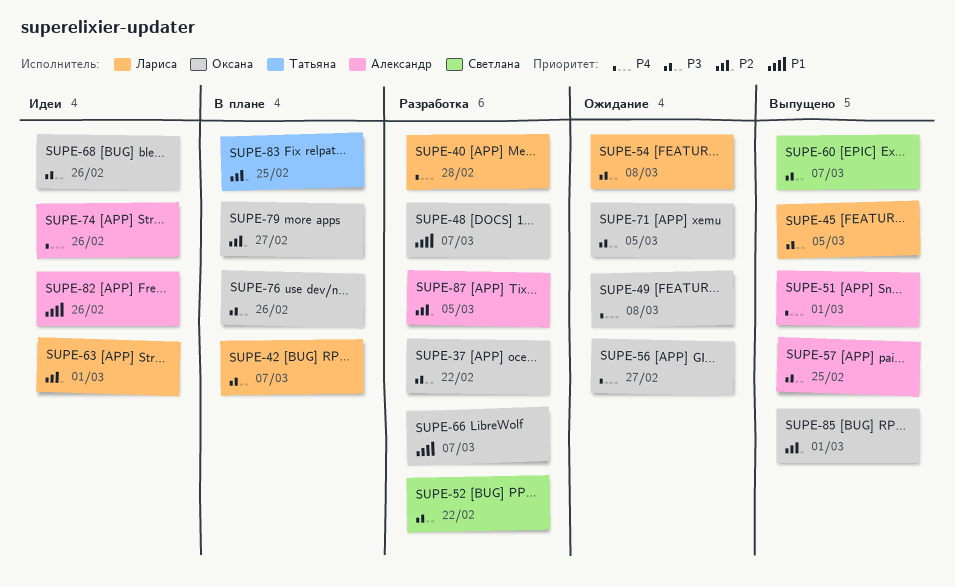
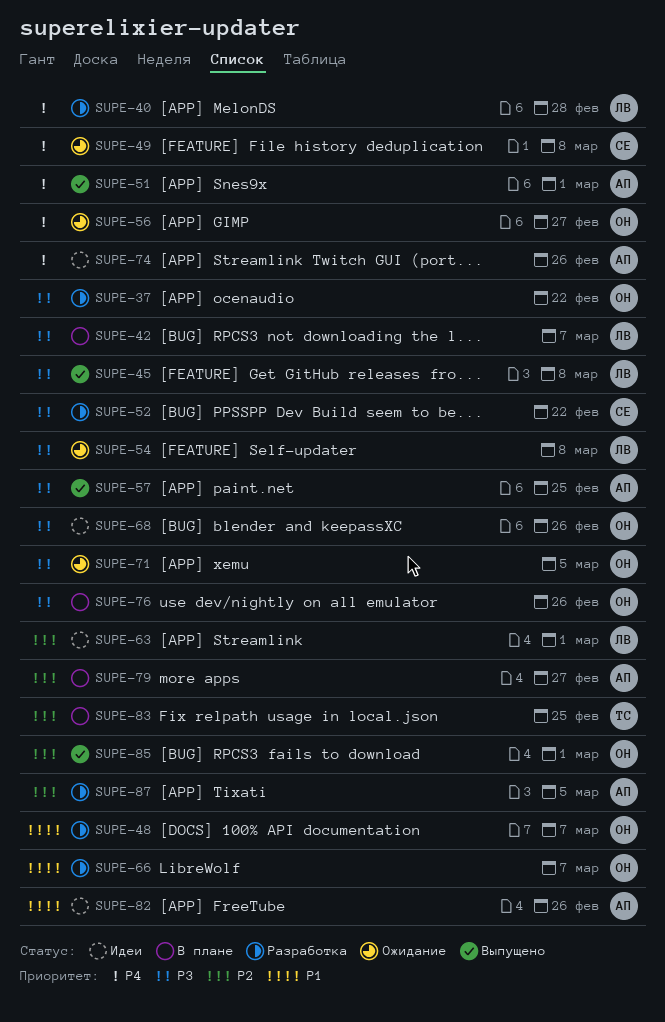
SUPE-45, due: Mar 5 -> Mar 8
SUPE-49, owner: Оксана -> Светлана
SUPE-60: present -> none
SUPE-79, owner: Оксана -> Александр

